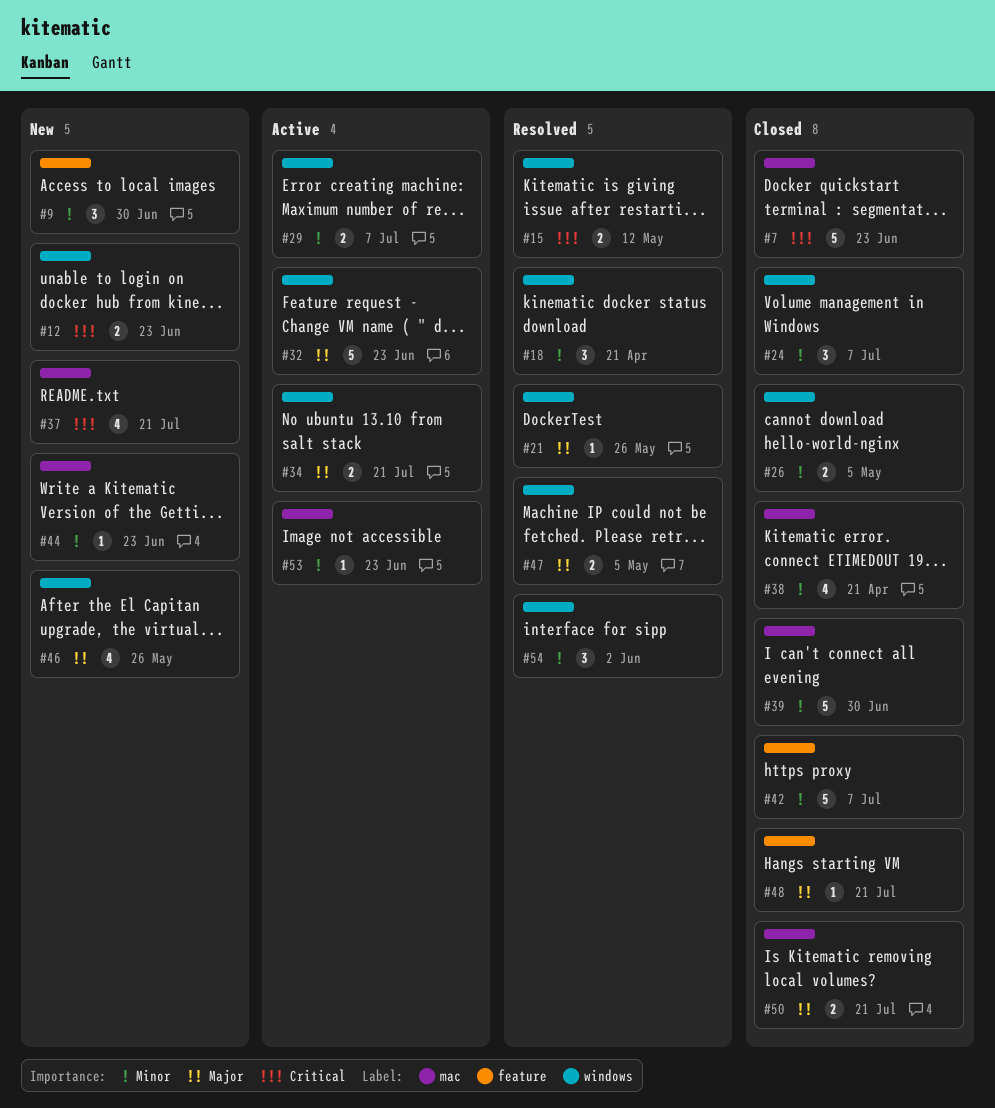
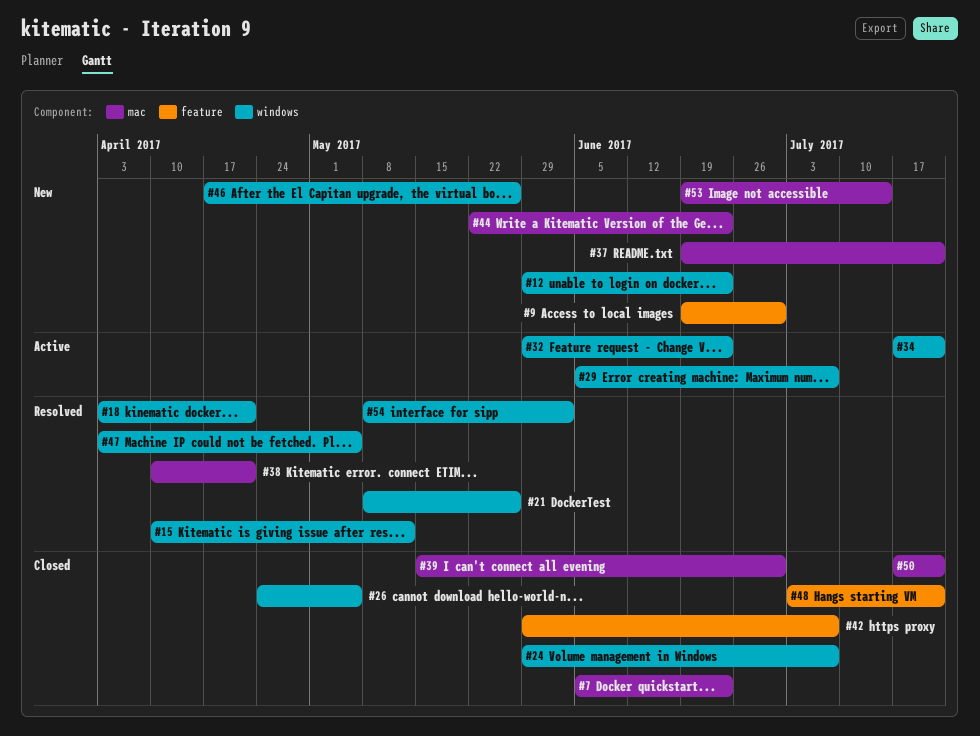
#38, status: Closed -> Resolved
#53, status: Active -> New
#53, due: Jun 23 -> Jul 14

